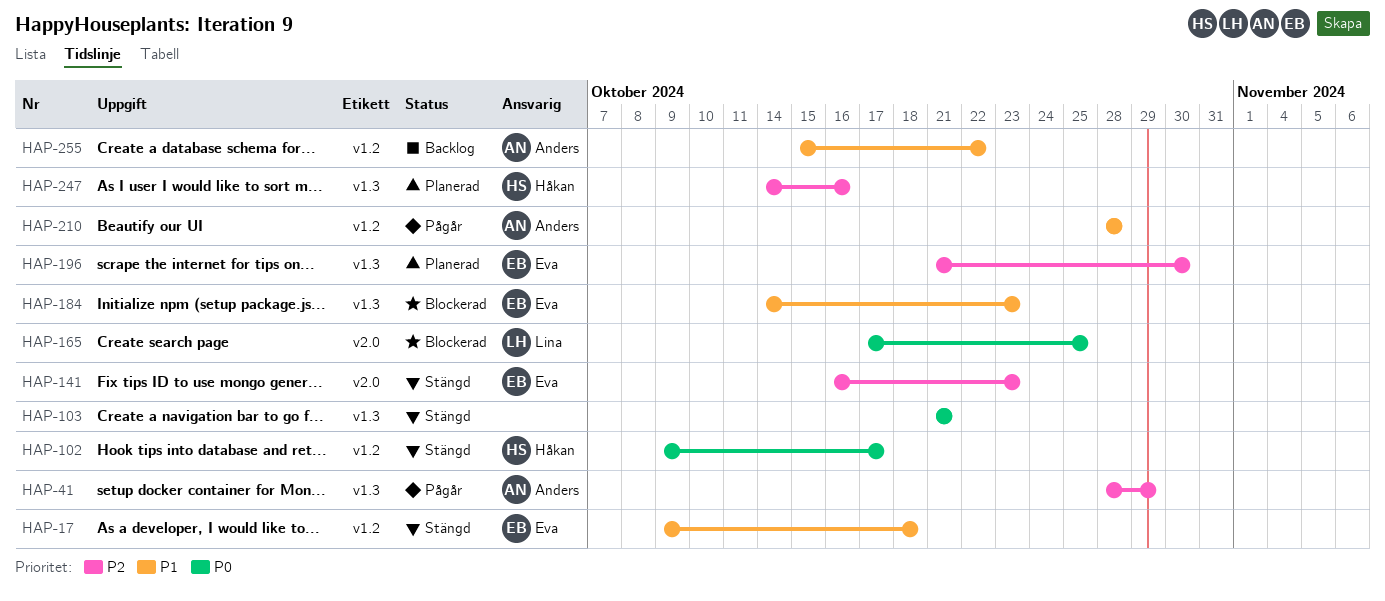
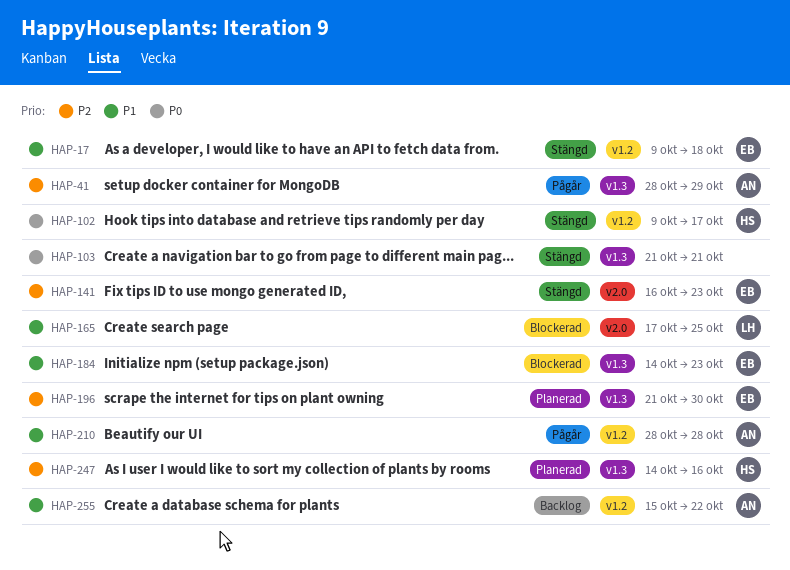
HAP-165, priority: P0 -> P1

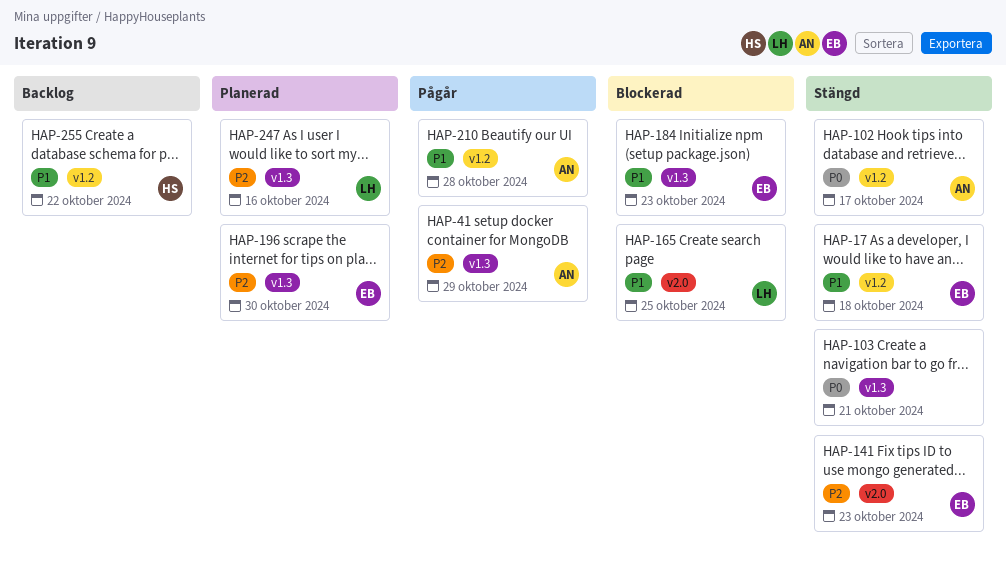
HAP-102, owner: HS -> AN
HAP-247, owner: HS -> LH
HAP-255, owner: AN -> HS

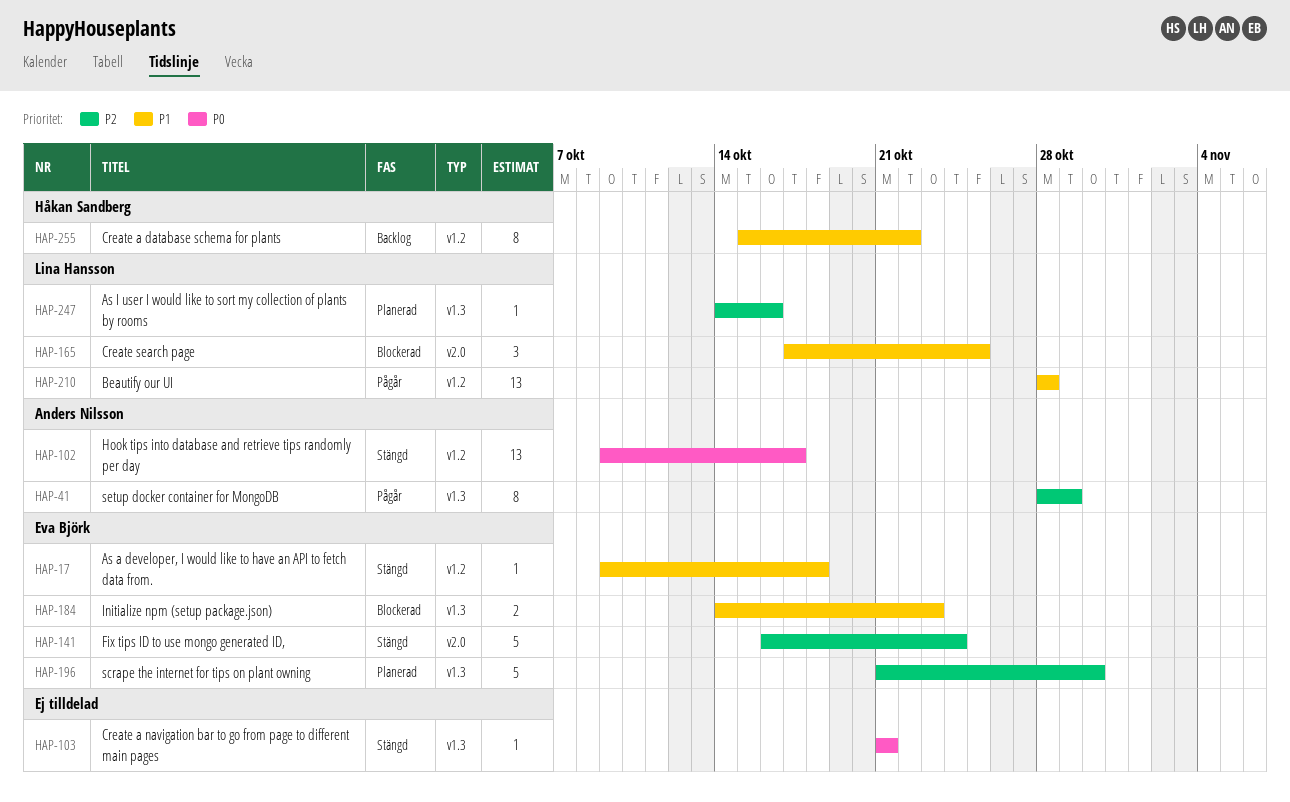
HAP-141, due: Oct 23 -> Oct 24
HAP-210, owner: Anders Nilsson -> Lina Hansson

